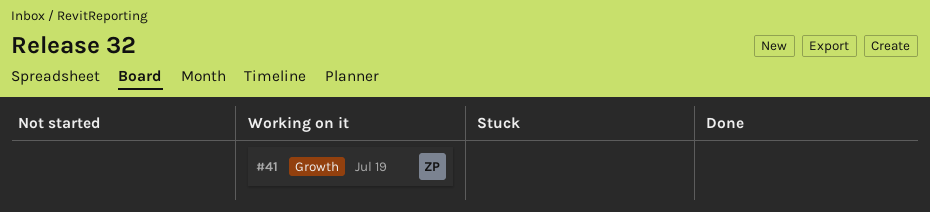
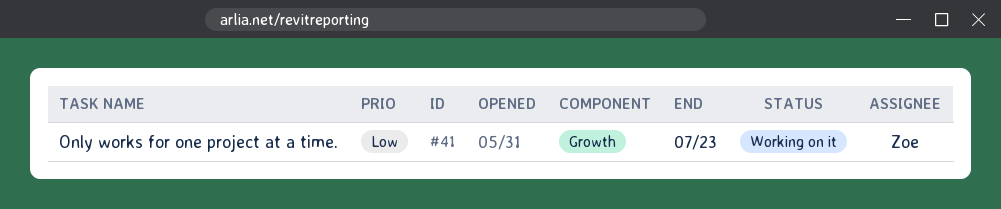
#41, due: Jul 19 -> Jul 23

